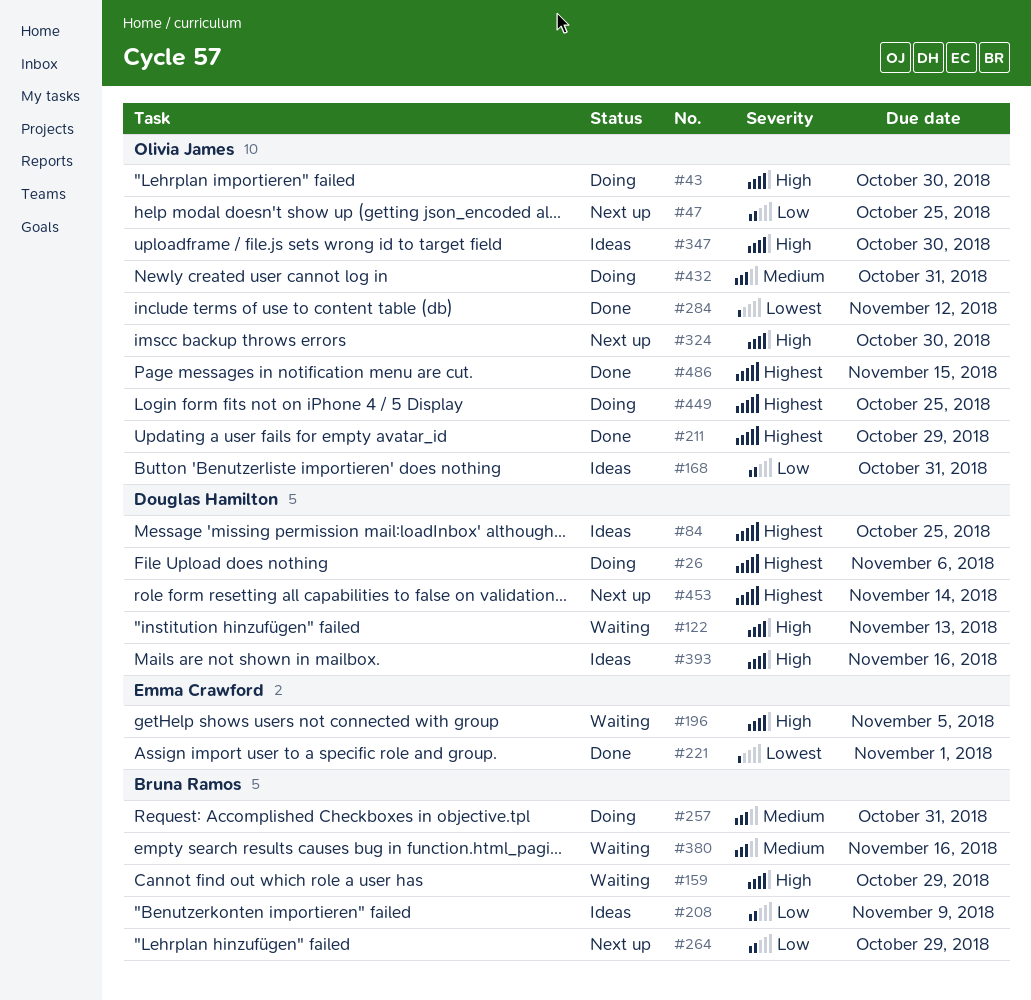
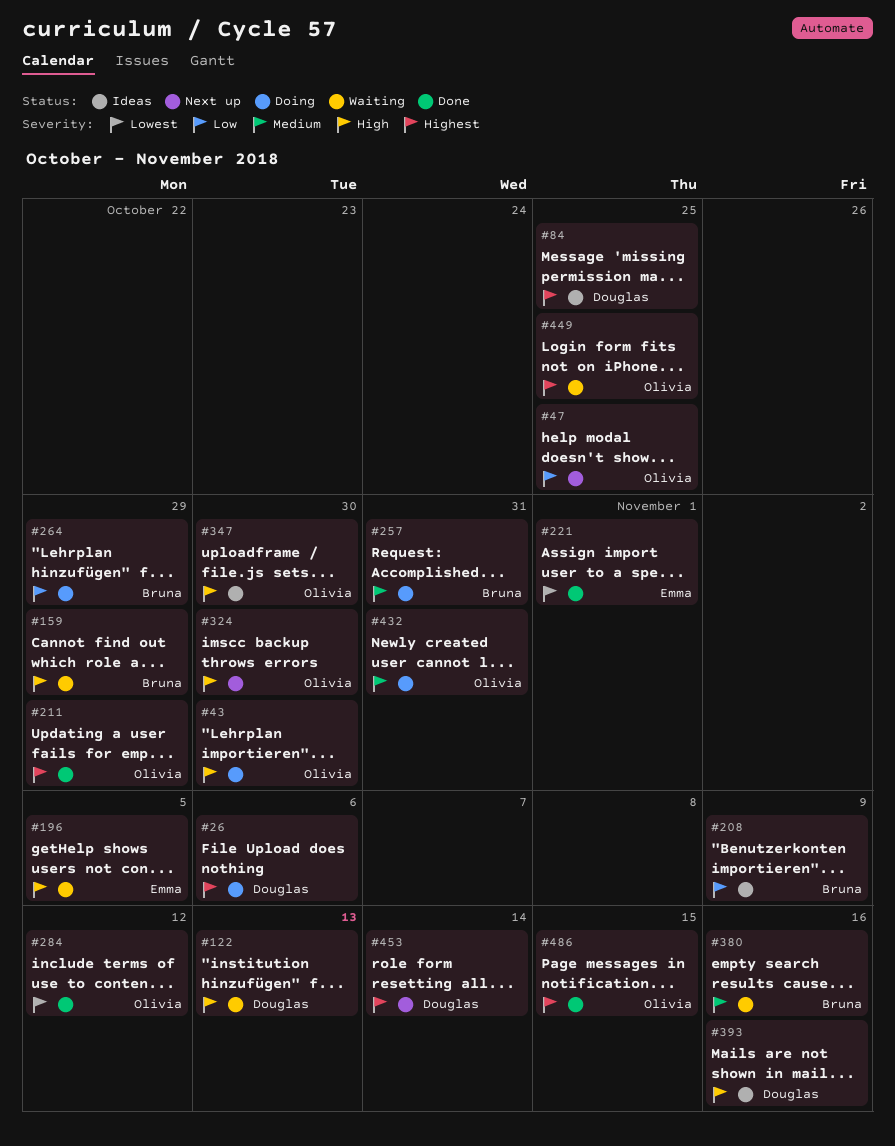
#168: present -> none
#264, status: Next up -> Doing
#449, status: Doing -> Waiting

